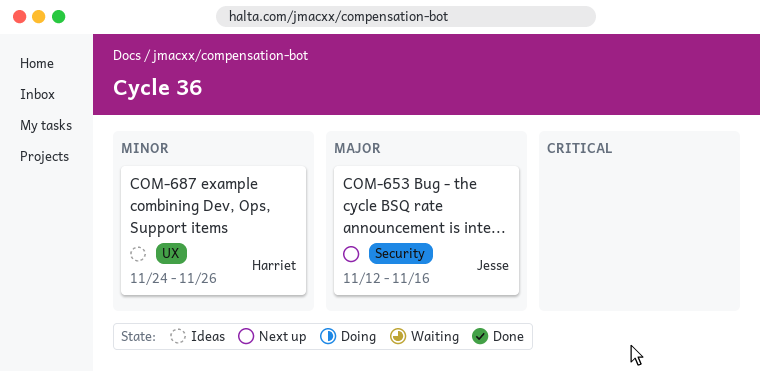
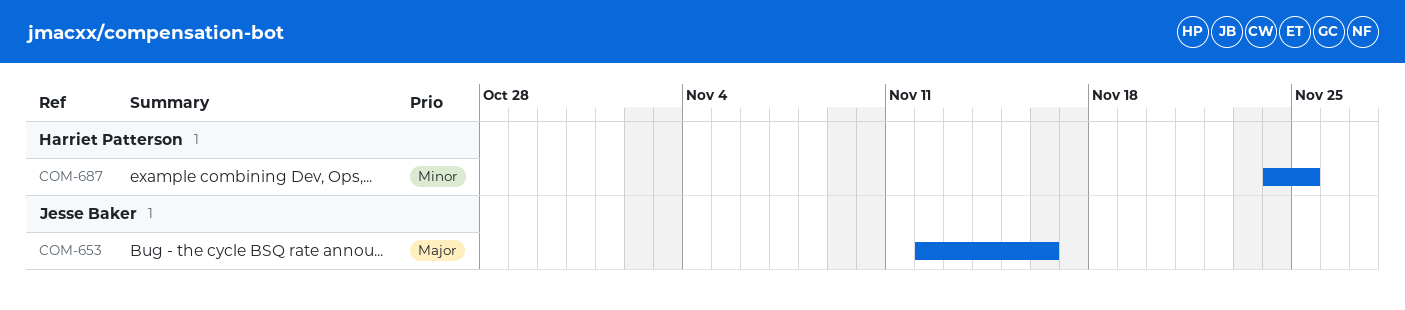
COM-687, due: Nov 26 -> Nov 25

